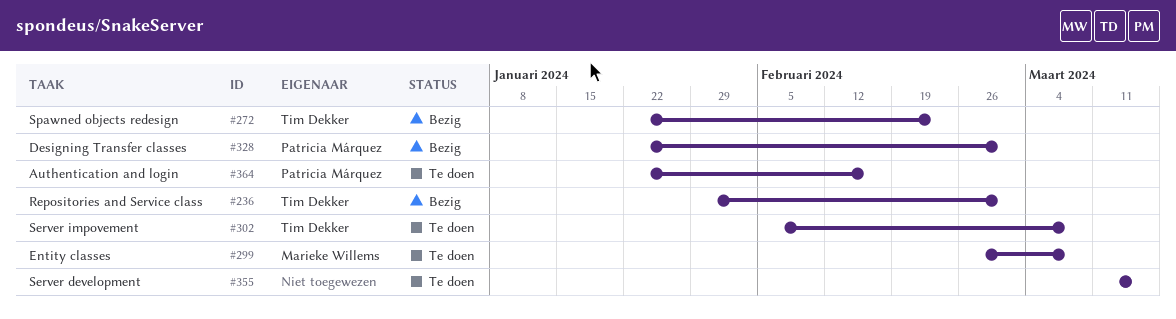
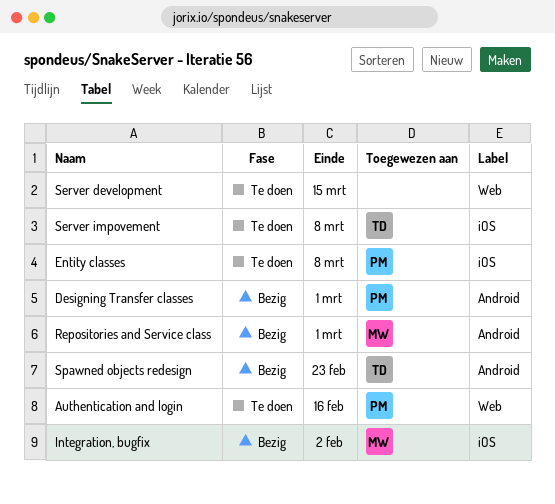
Entity classes, owner: Marieke Willems -> Patricia Márquez
Integration, bugfix: none -> present
Repositories and Service class, owner: Tim Dekker -> Marieke Willems

